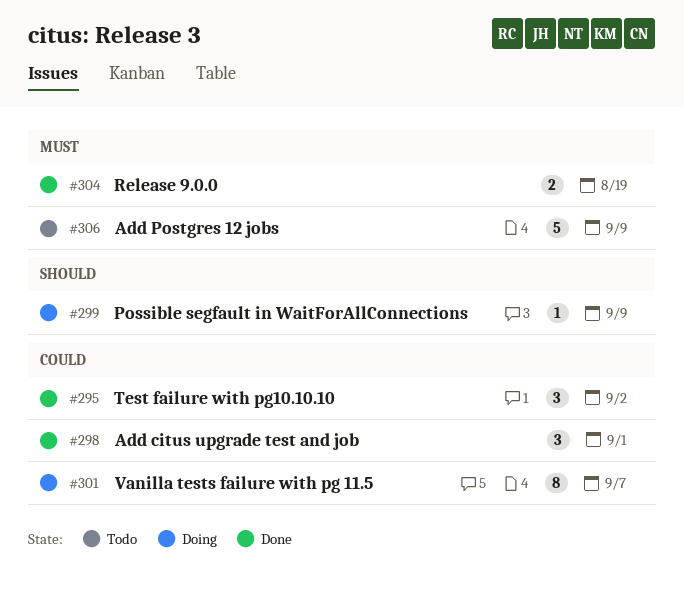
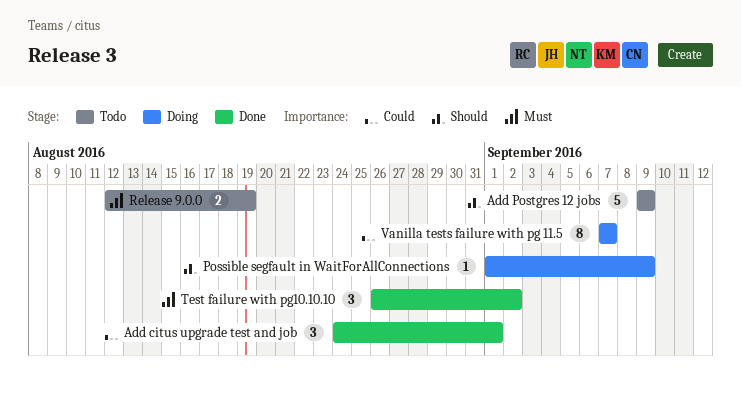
Add Postgres 12 jobs, priority: Must -> Should
Release 9.0.0, status: Done -> Todo
Test failure with pg10.10.10, priority: Could -> Must

